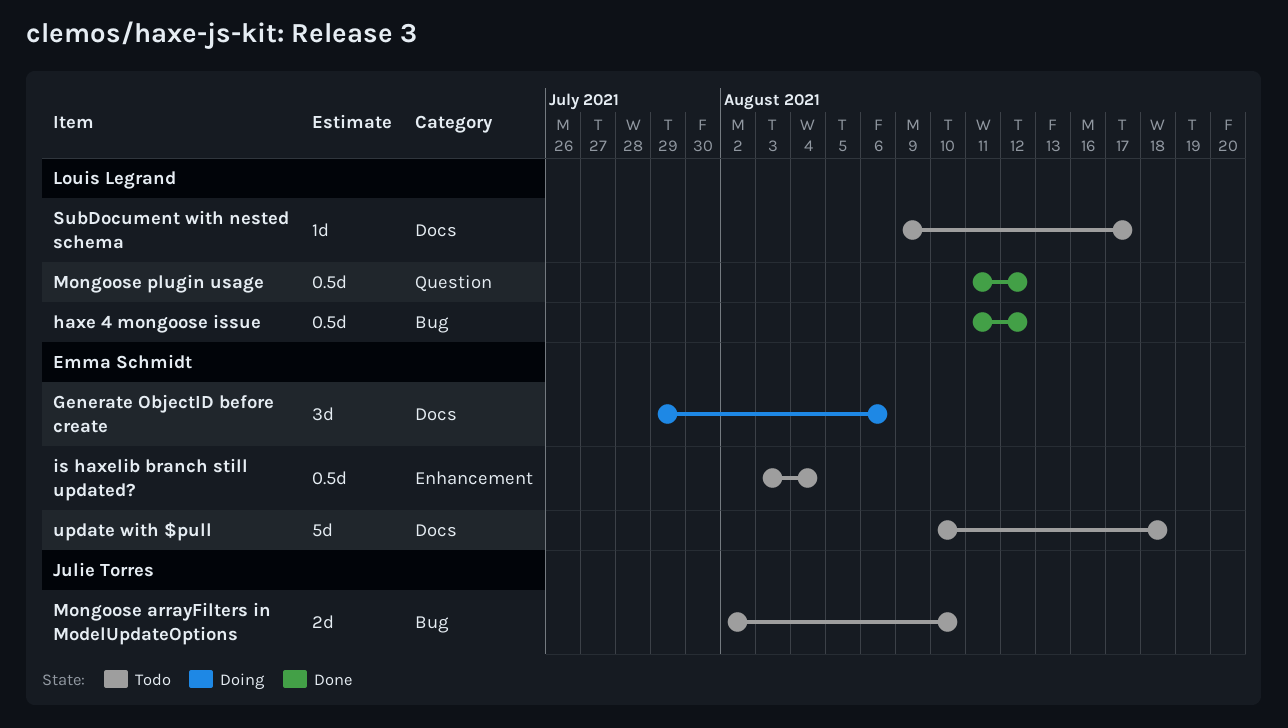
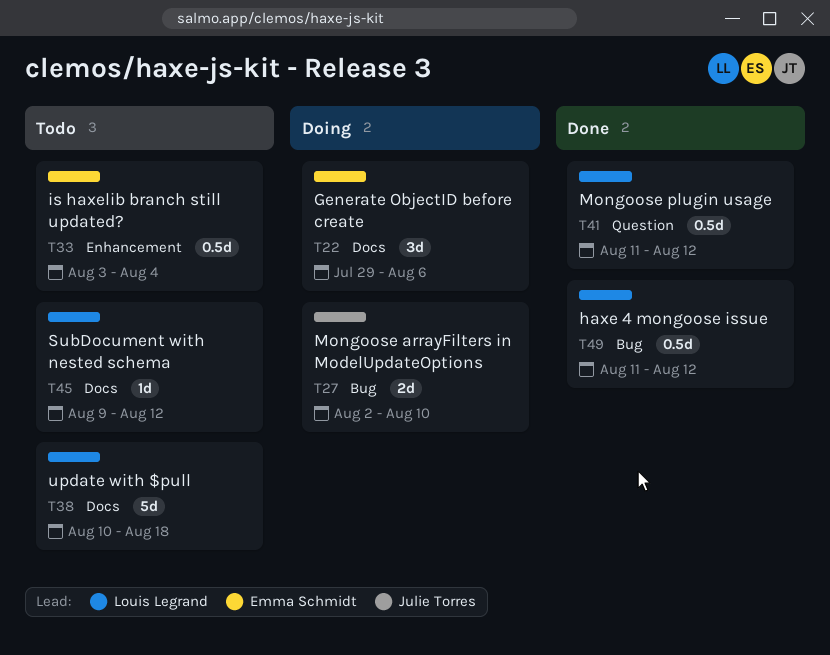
Mongoose arrayFilters in ModelUpdateOptions, status: Todo -> Doing
SubDocument with nested schema, due: Aug 17 -> Aug 12
update with $pull, owner: Emma Schmidt -> Louis Legrand

